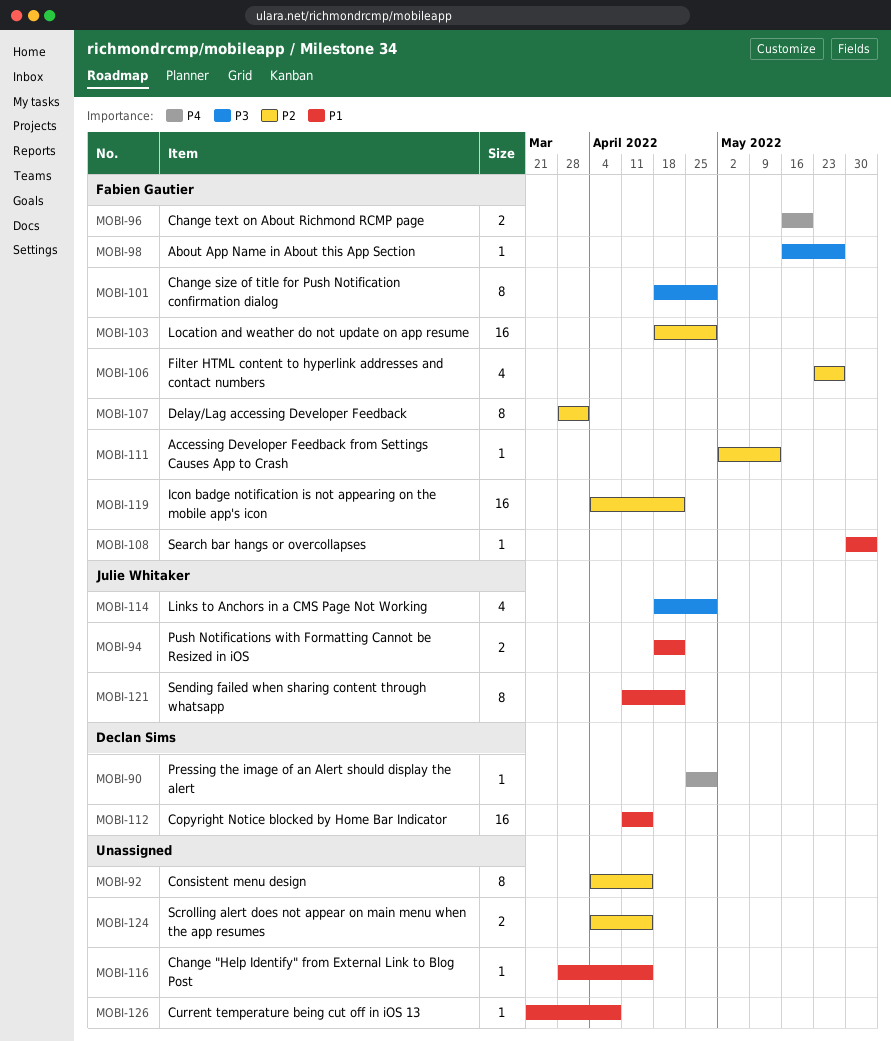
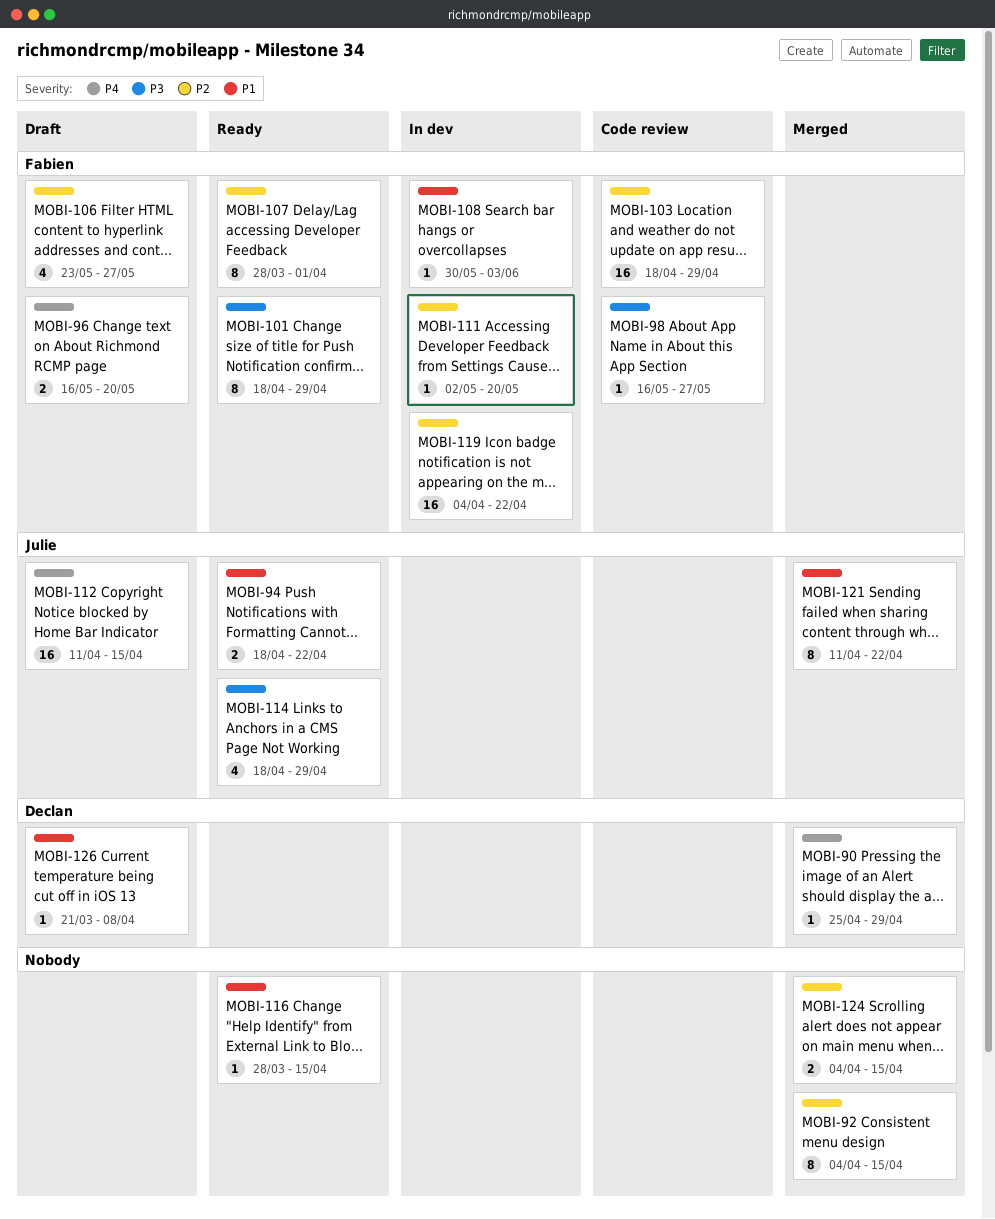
MOBI-111, due: May 13 -> May 20
MOBI-112, owner: Declan Sims -> Julie Whitaker
MOBI-112, priority: P1 -> P4
MOBI-126, owner: none -> Declan Sims

